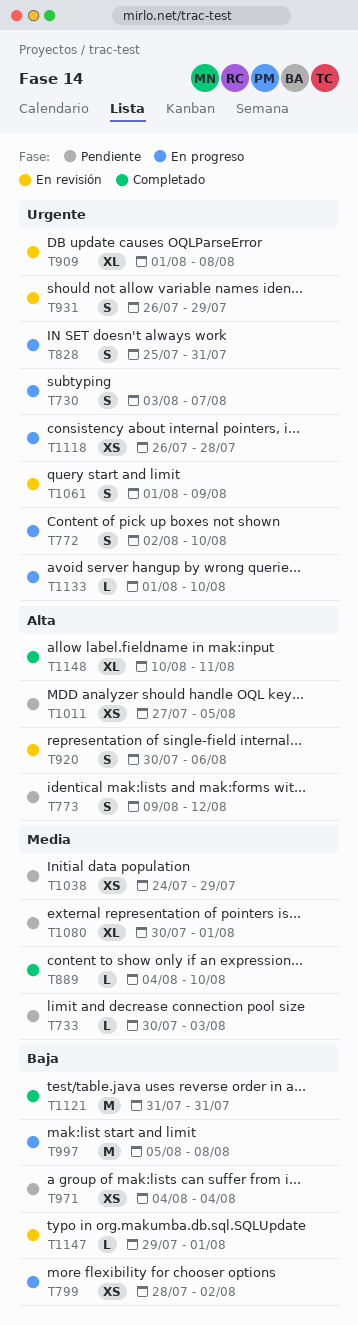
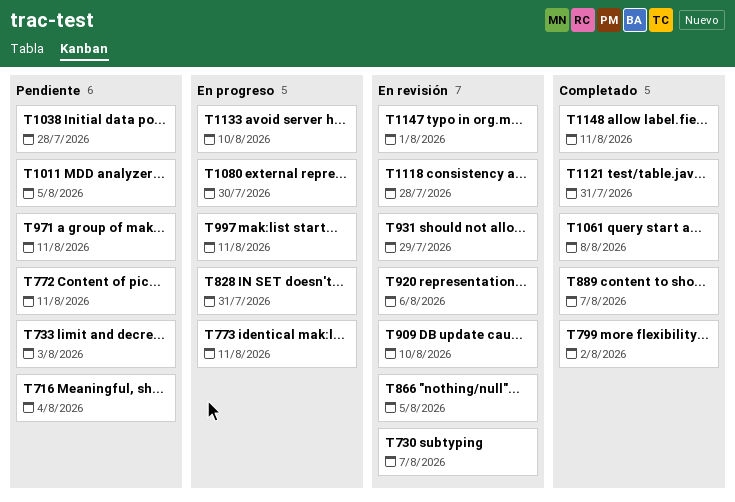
T716: none -> present
T730, status: En progreso -> En revisión
T772, status: En progreso -> Pendiente
T772, due: Aug 10 -> Aug 11
T773, status: Pendiente -> En progreso
T773, due: Aug 12 -> Aug 11
T799, status: En progreso -> Completado
T866: none -> present
T889, due: Aug 10 -> Aug 7
T909, due: Aug 8 -> Aug 10
T971, due: Aug 4 -> Aug 11
T997, due: Aug 8 -> Aug 11
T1038, due: Jul 29 -> Jul 28
T1061, status: En revisión -> Completado
T1061, due: Aug 9 -> Aug 8
T1080, status: Pendiente -> En progreso
T1080, due: Aug 1 -> Jul 30
T1118, status: En progreso -> En revisión

